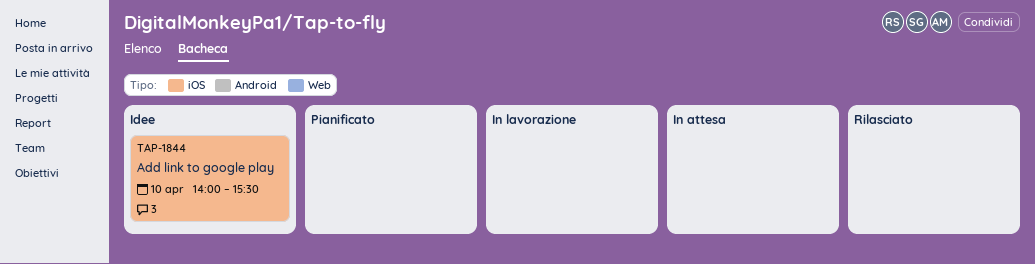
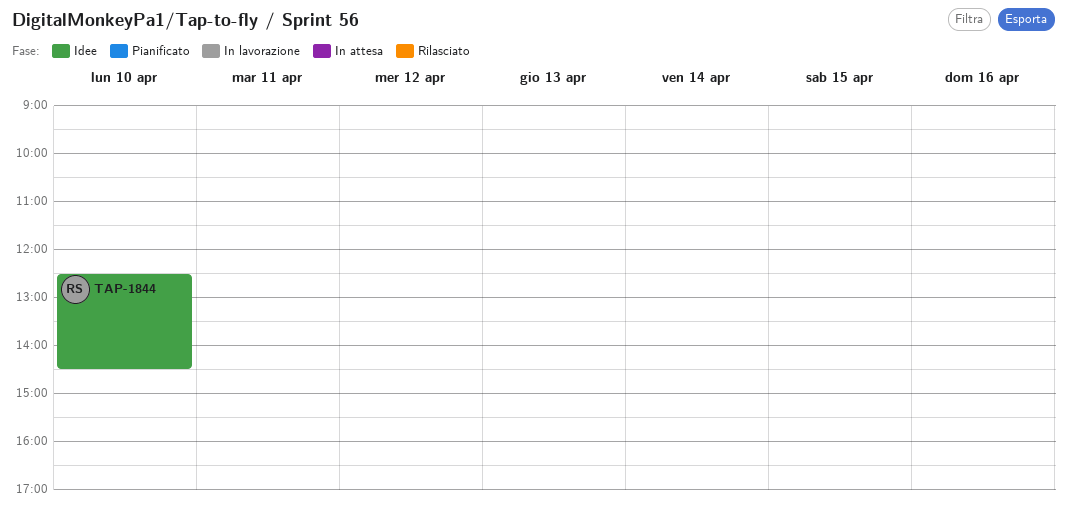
TAP-1844, begins: 14:00 -> 12:30
TAP-1844, ends: 15:30 -> 14:30

